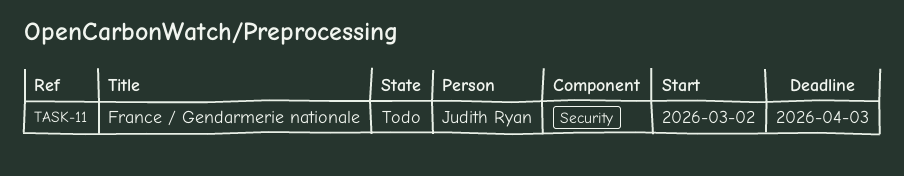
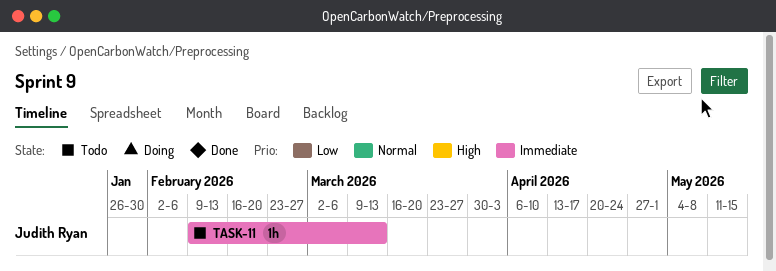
TASK-11, start: Mar 2 -> Feb 9
TASK-11, due: Apr 3 -> Mar 13

